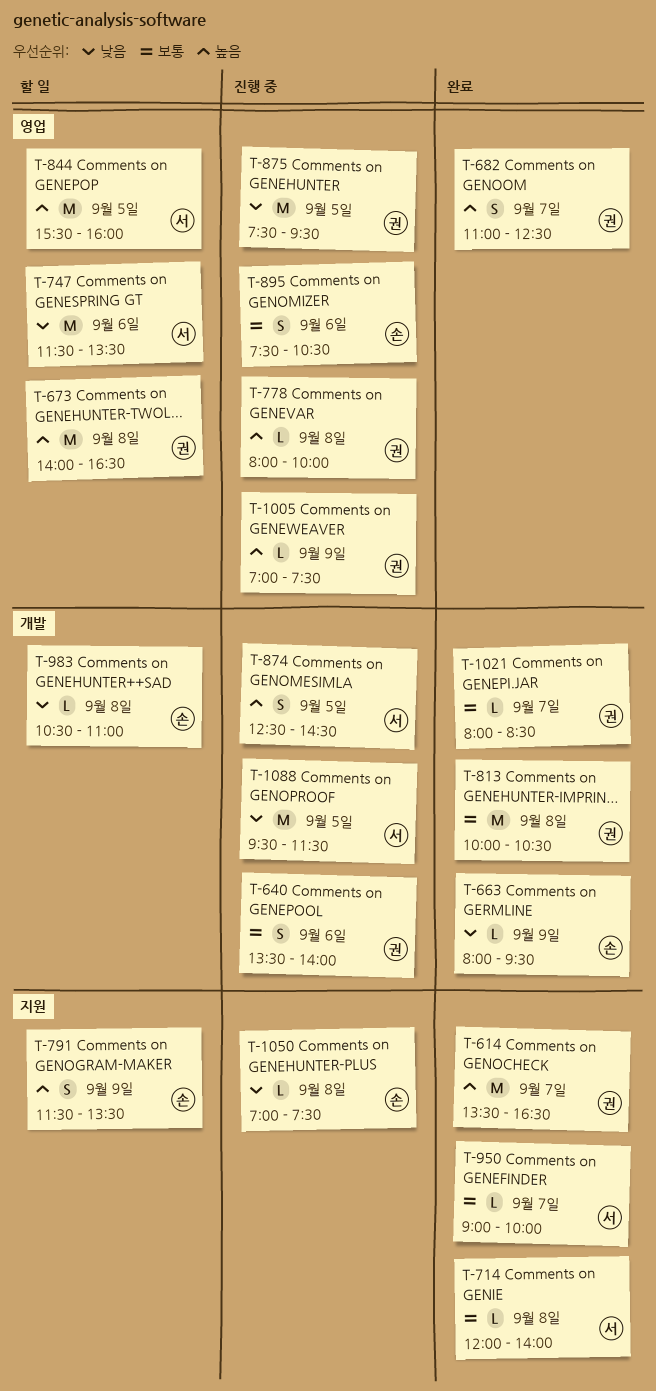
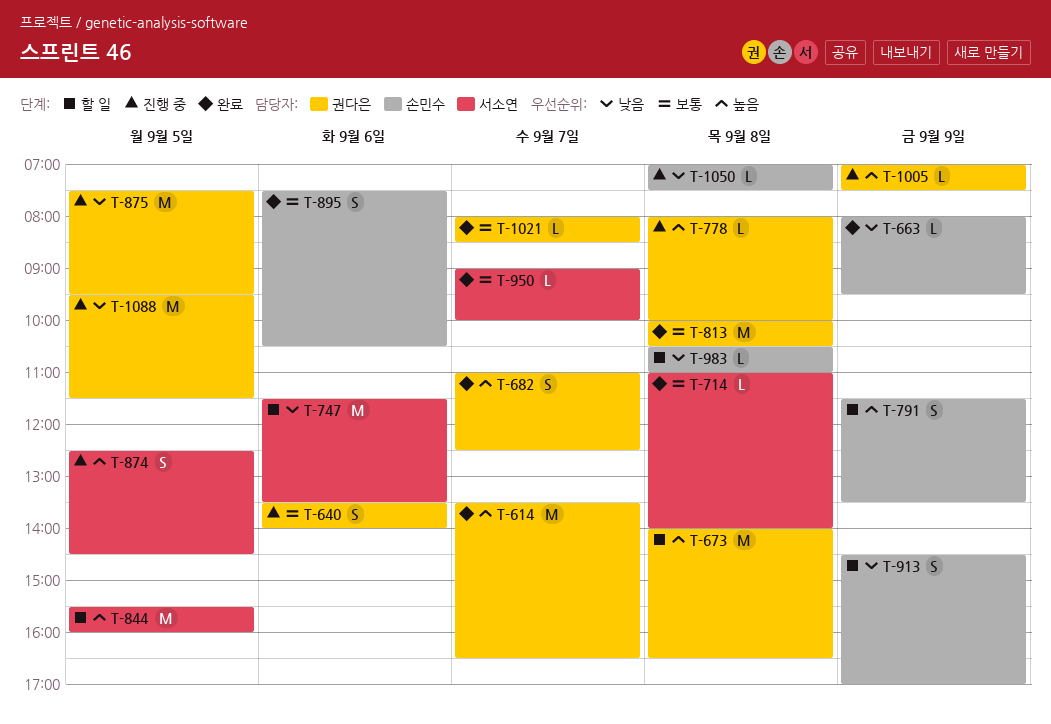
T-714, begins: 12:00 -> 11:00
T-895, status: 진행 중 -> 완료
T-913: none -> present
T-1088, owner: 서소연 -> 권다은

